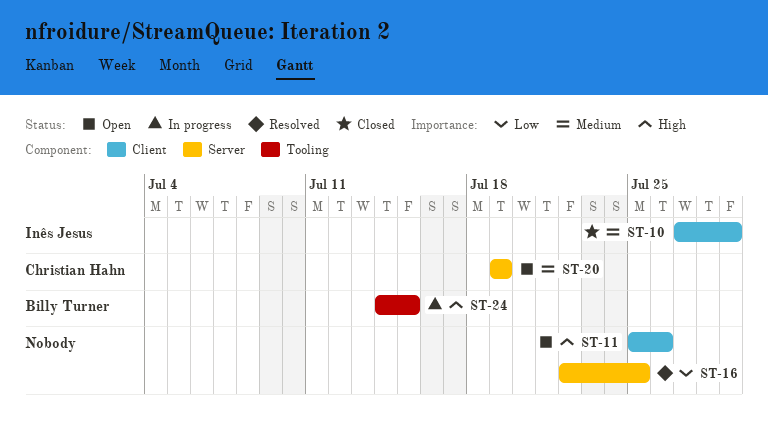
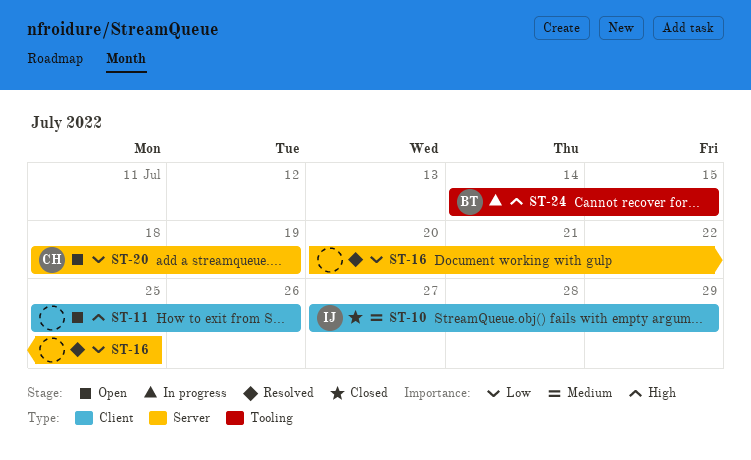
ST-16, start: Jul 22 -> Jul 20
ST-20, priority: Medium -> Low
ST-20, start: Jul 19 -> Jul 18

